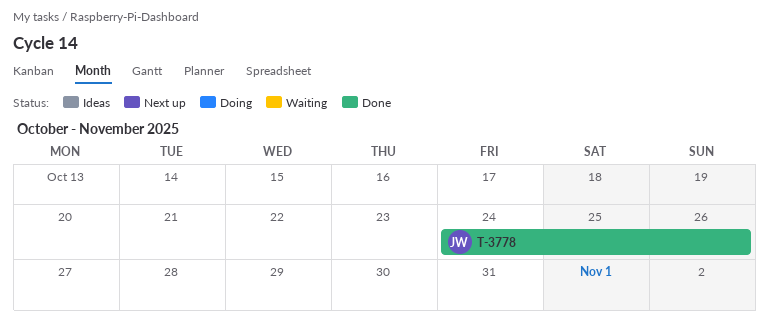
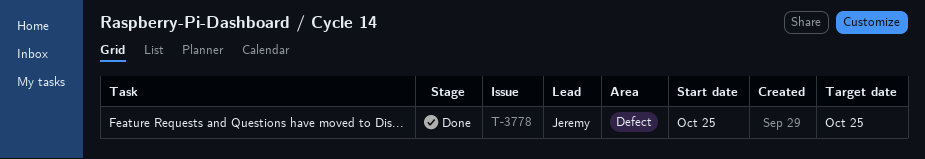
T-3778, start: Oct 24 -> Oct 25
T-3778, due: Oct 26 -> Oct 25

